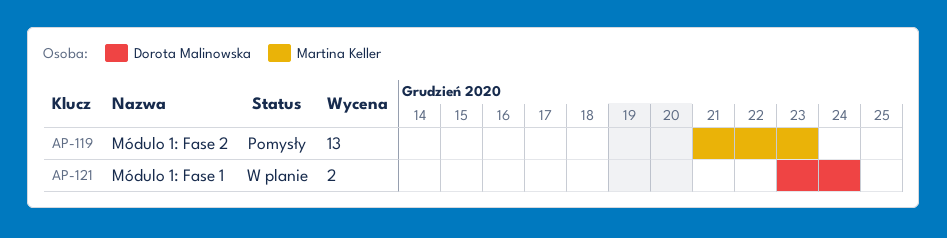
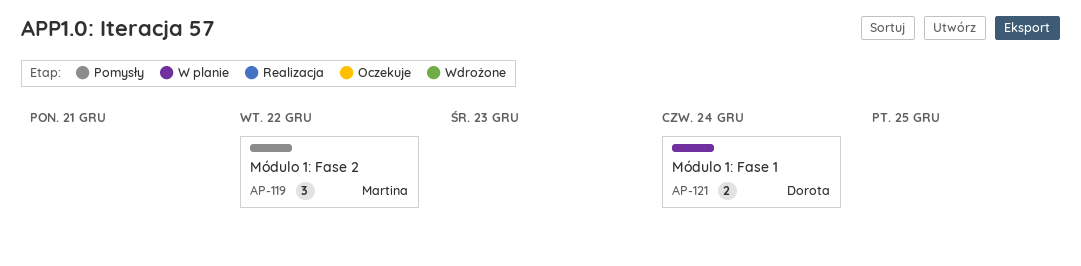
AP-119, estimate: 13 -> 3
AP-119, due: Dec 23 -> Dec 22

